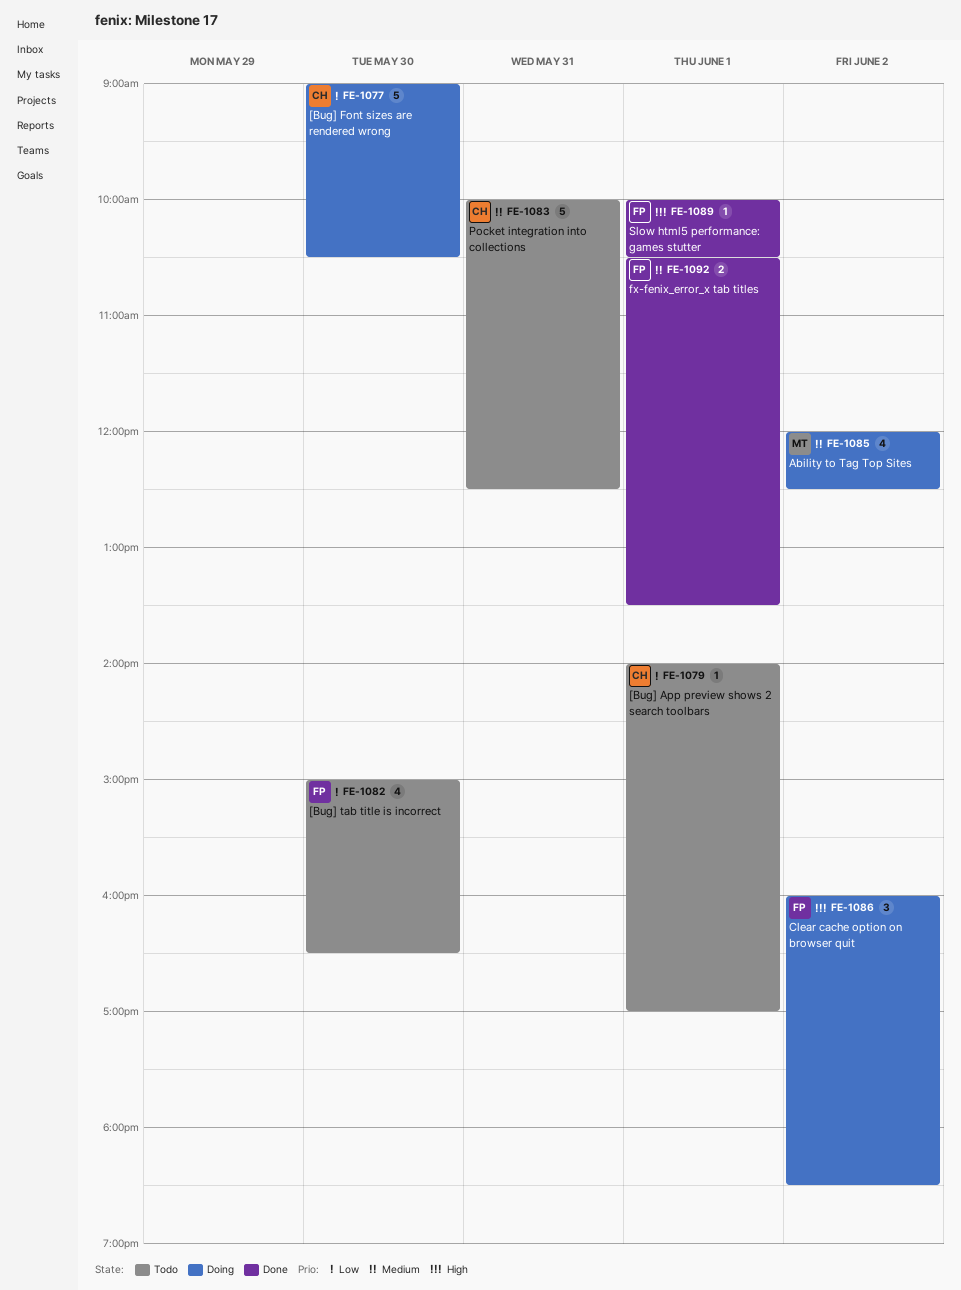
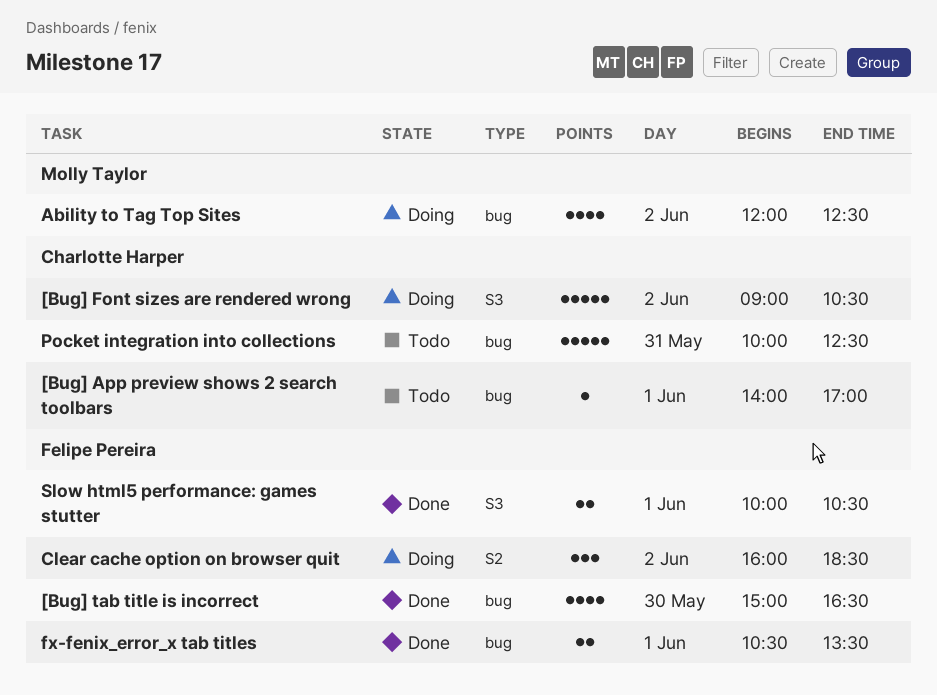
[Bug] Font sizes are rendered wrong, day: May 30 -> Jun 2
[Bug] tab title is incorrect, status: Todo -> Done
Slow html5 performance: games stutter, estimate: 1 -> 2

